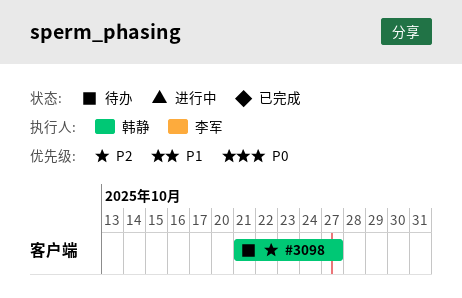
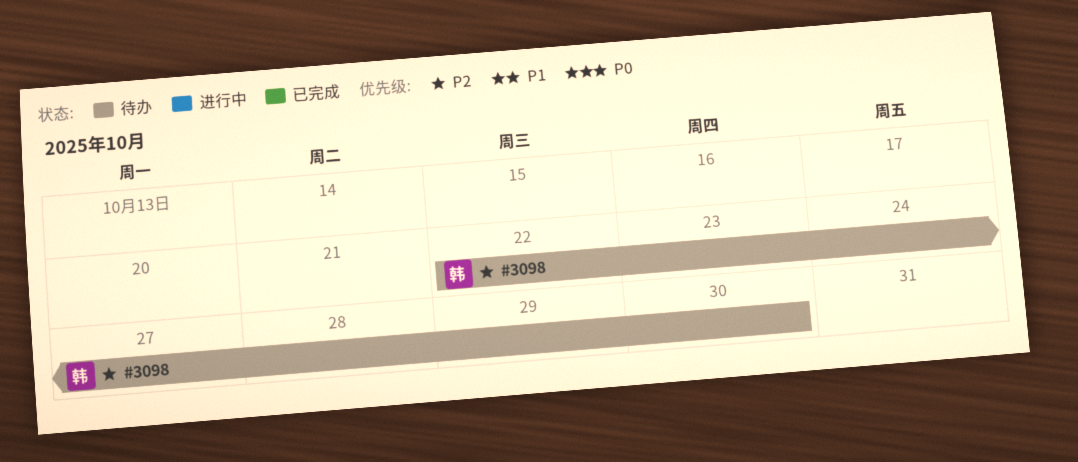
#3098, start: Oct 21 -> Oct 22
#3098, due: Oct 27 -> Oct 30

